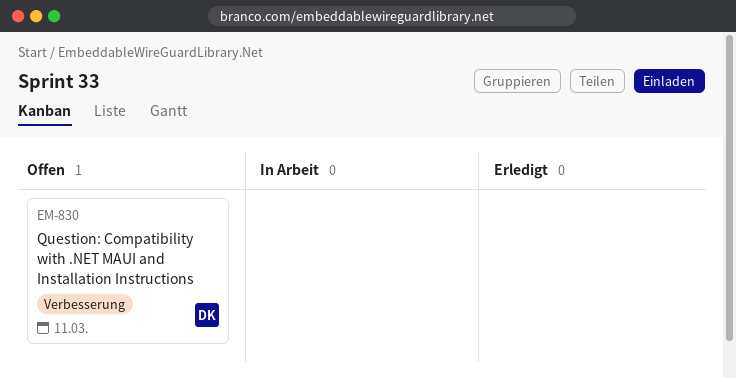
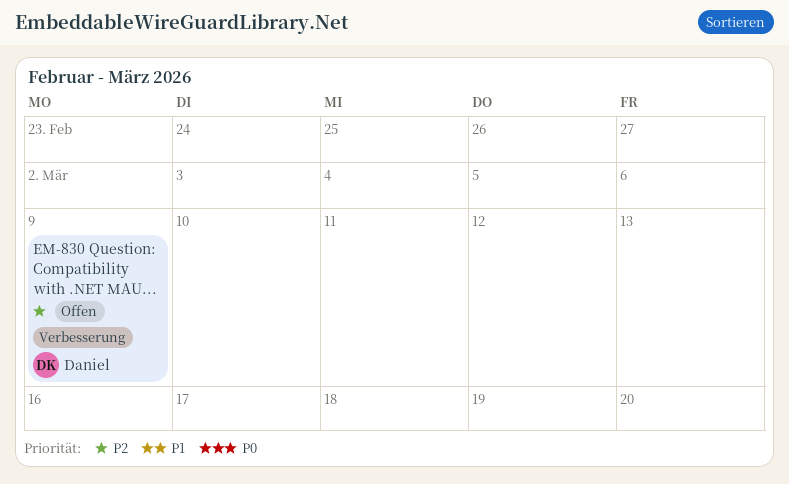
EM-830, due: Mar 11 -> Mar 9

